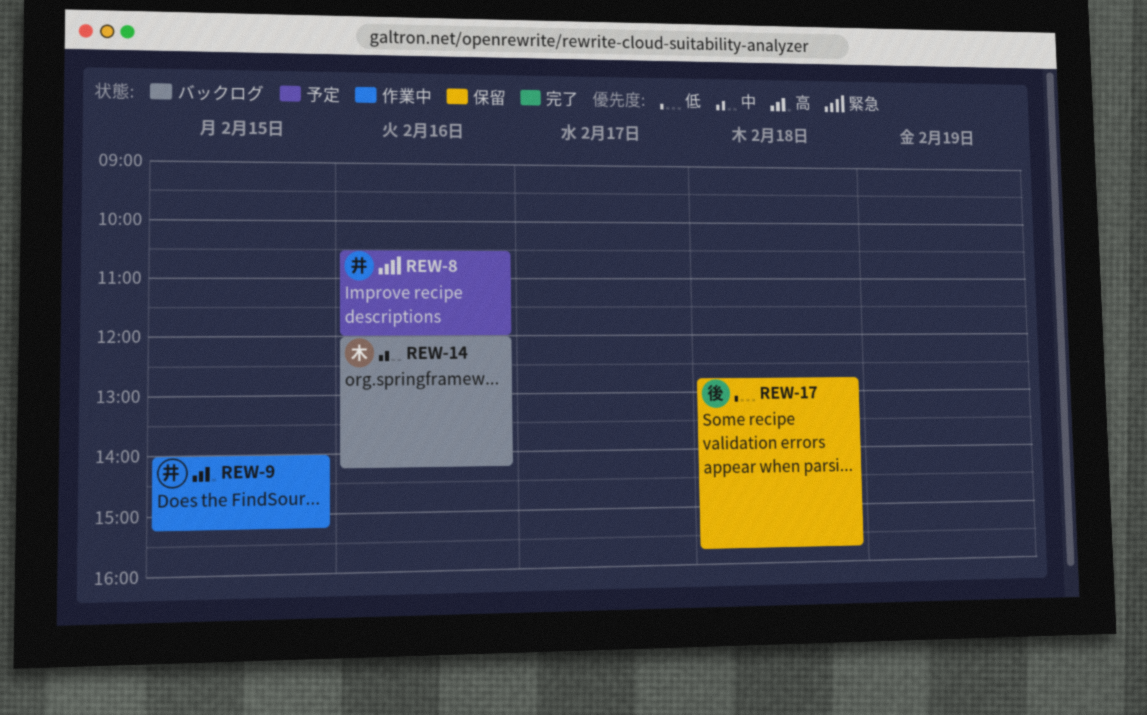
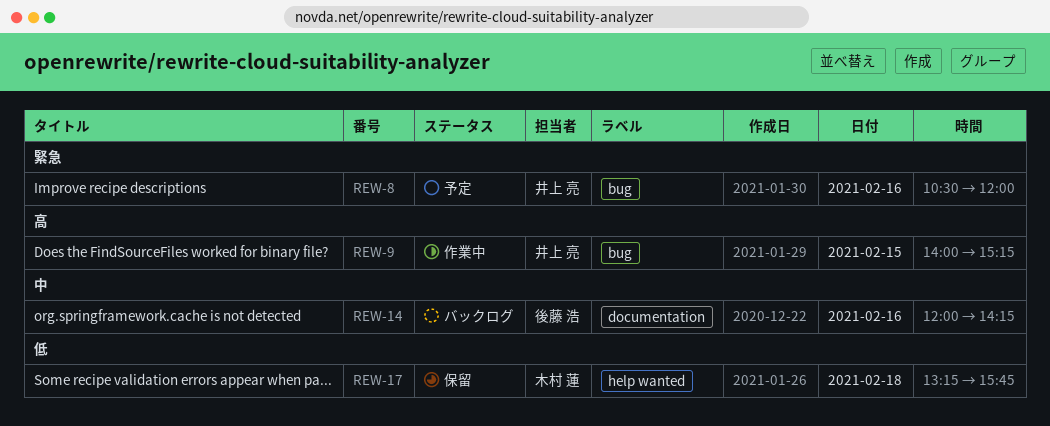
REW-14, owner: 木村 蓮 -> 後藤 浩
REW-17, owner: 後藤 浩 -> 木村 蓮
REW-17, begins: 12:45 -> 13:15

